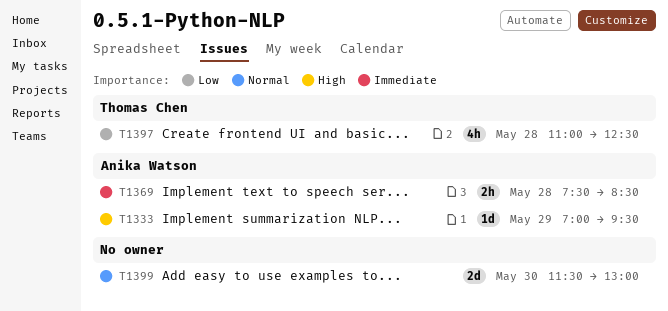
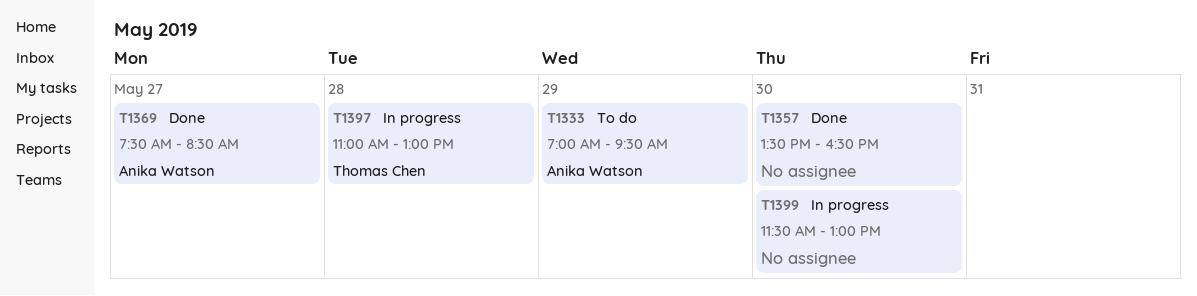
T1357: none -> present
T1369, day: May 28 -> May 27
T1397, ends: 12:30 -> 13:00

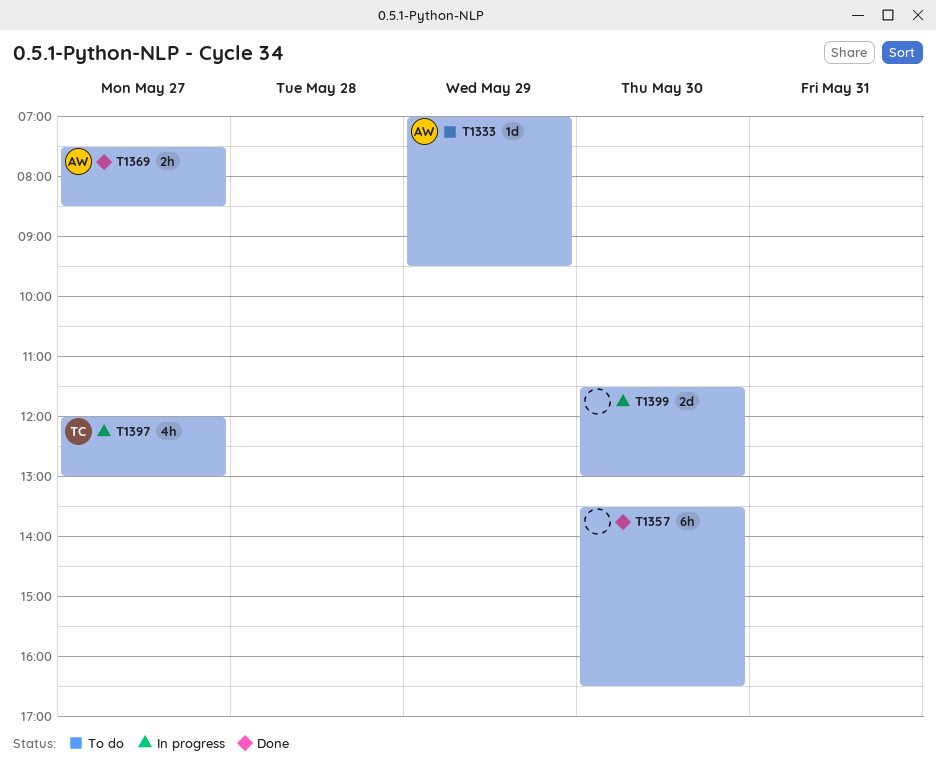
T1397, day: May 28 -> May 27
T1397, begins: 11:00 -> 12:00

